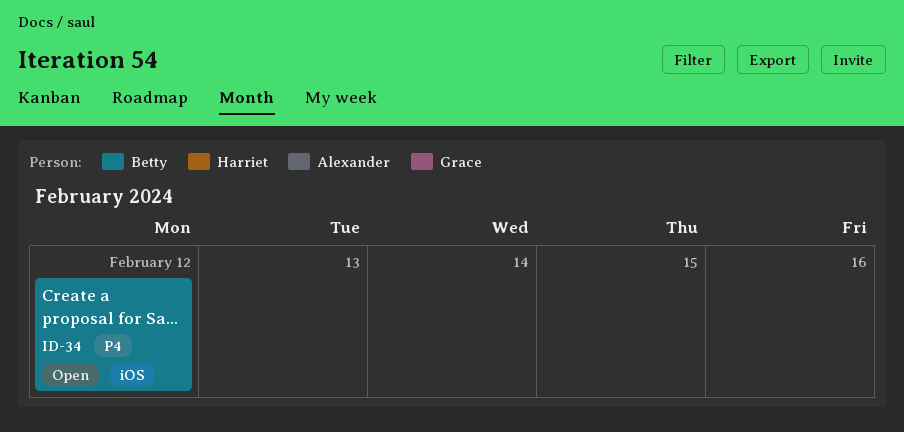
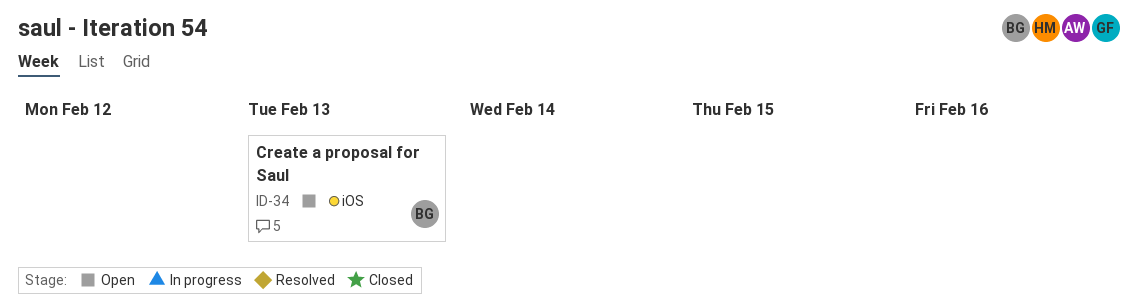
ID-34, due: Feb 12 -> Feb 13

